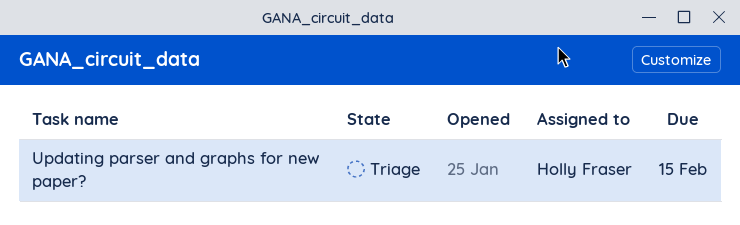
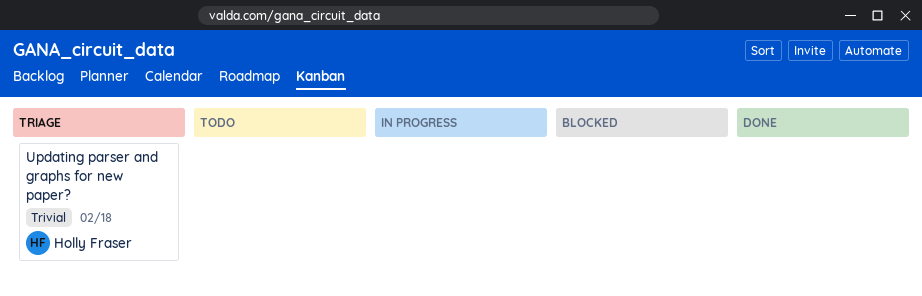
Updating parser and graphs for new paper?, due: Feb 15 -> Feb 18

